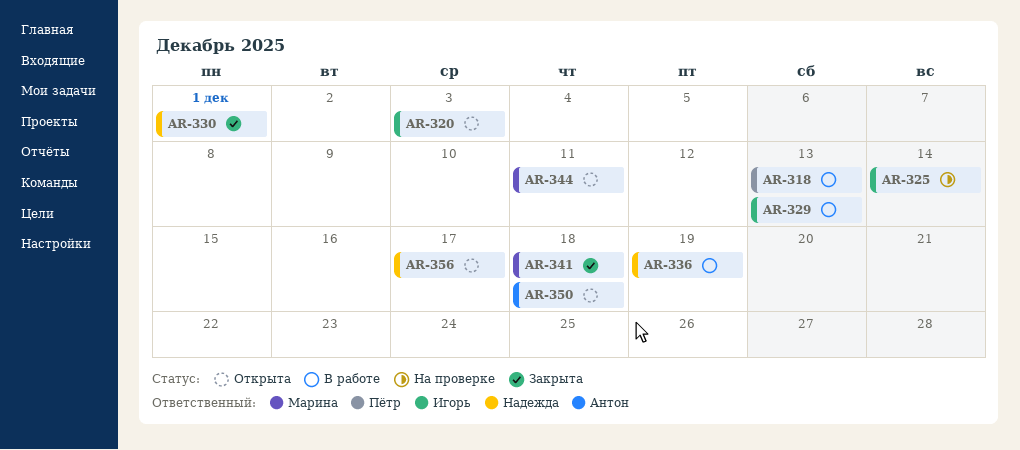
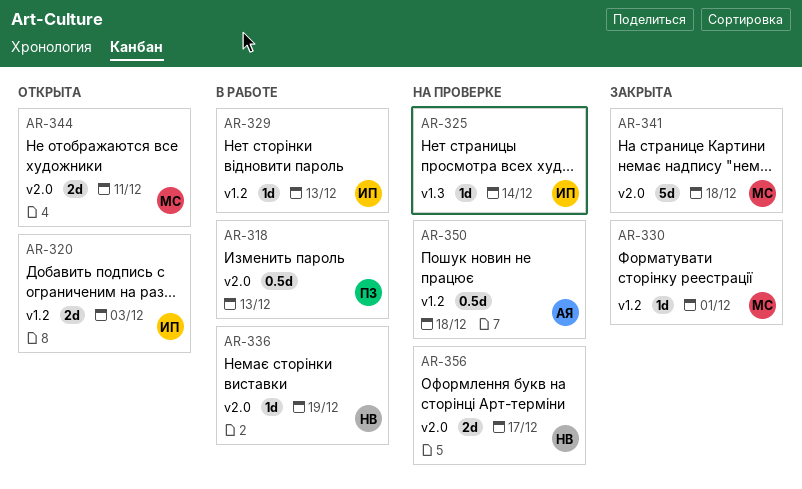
AR-330, owner: Надежда -> Марина
AR-350, status: Открыта -> На проверке
AR-356, status: Открыта -> На проверке

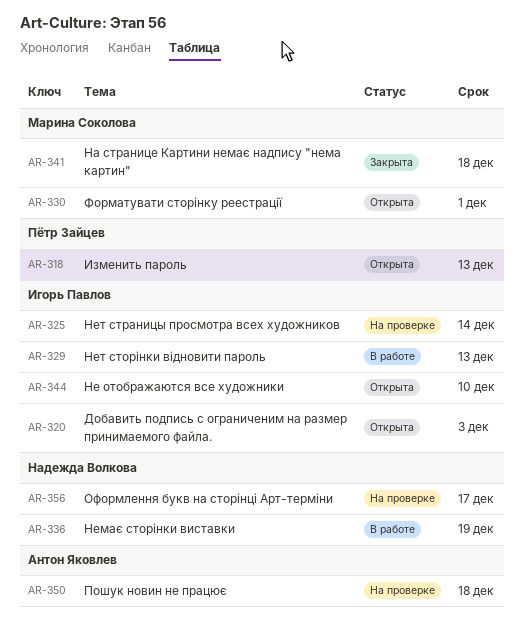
AR-318, status: В работе -> Открыта
AR-330, status: Закрыта -> Открыта
AR-344, owner: Марина Соколова -> Игорь Павлов
AR-344, due: Dec 11 -> Dec 10

